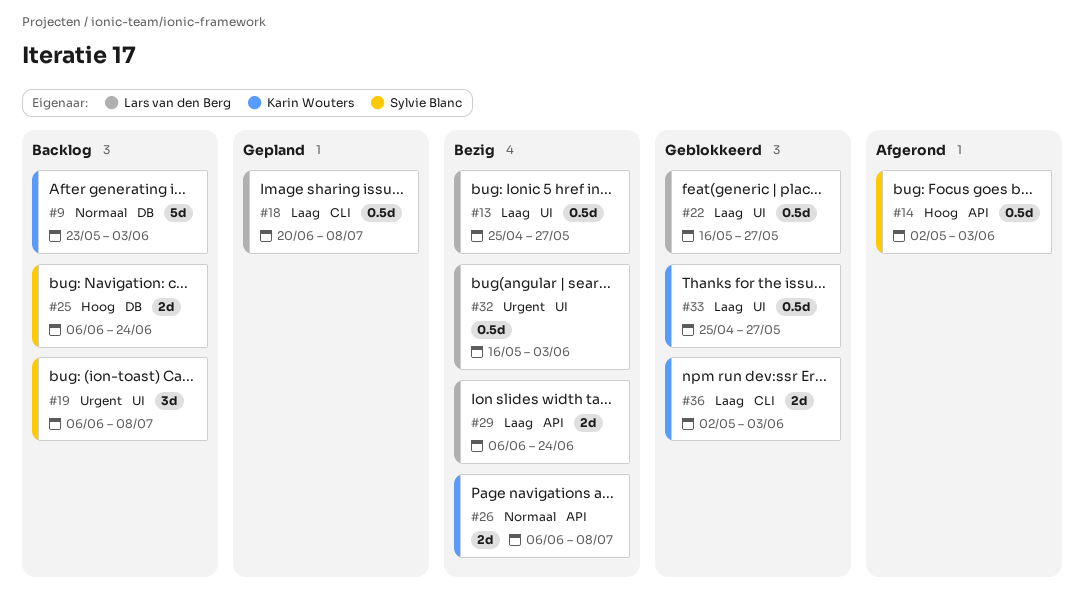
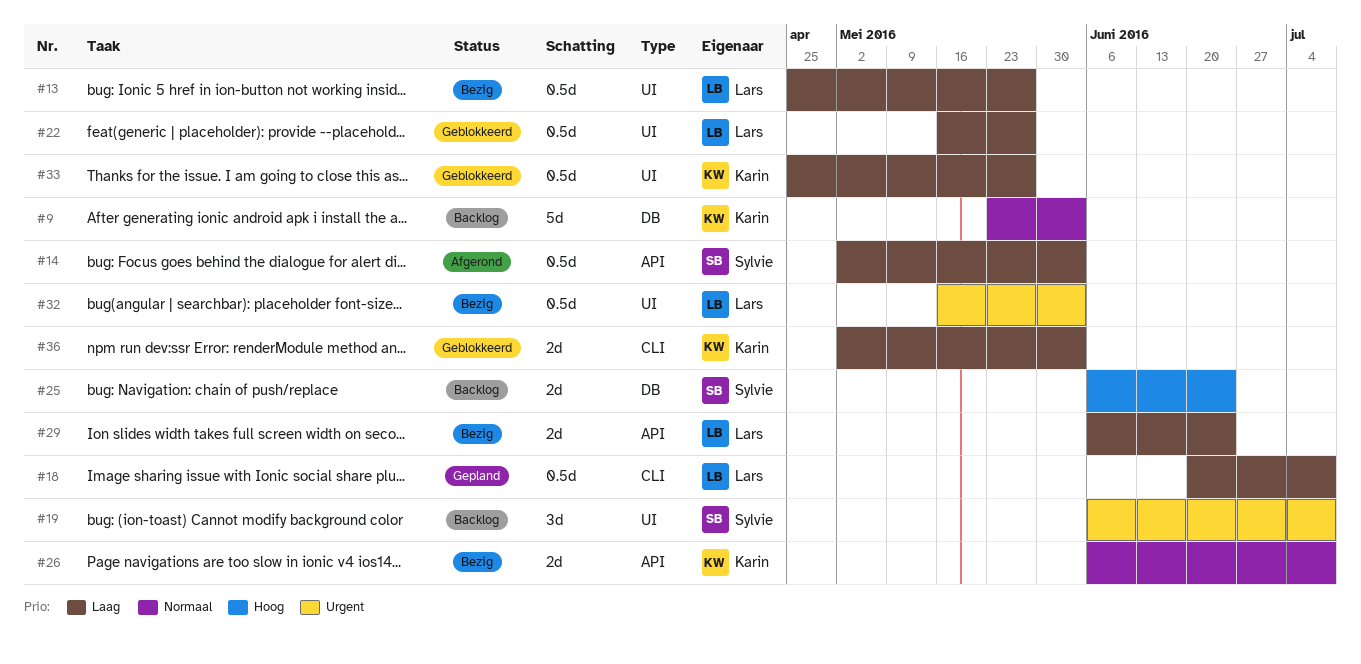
#14, priority: Hoog -> Laag

